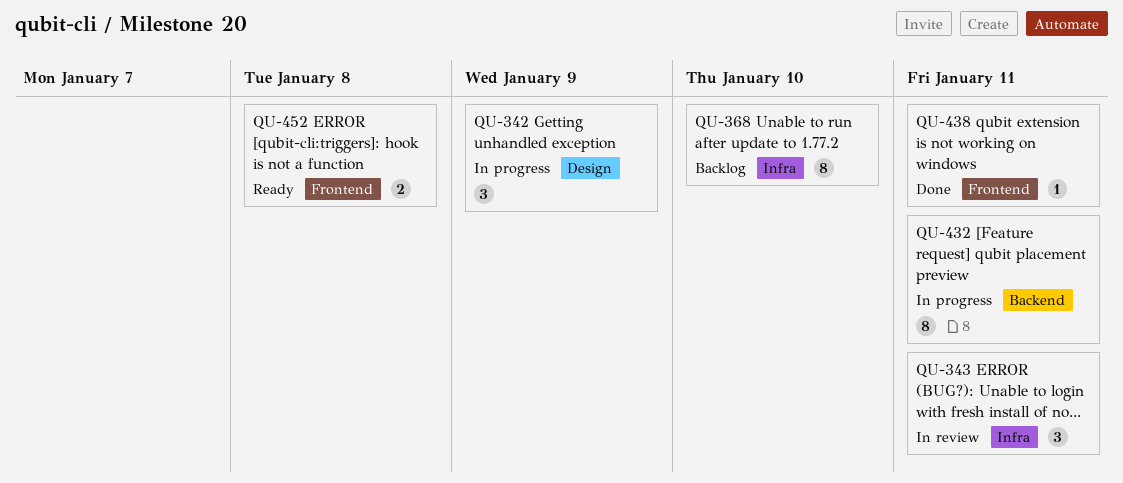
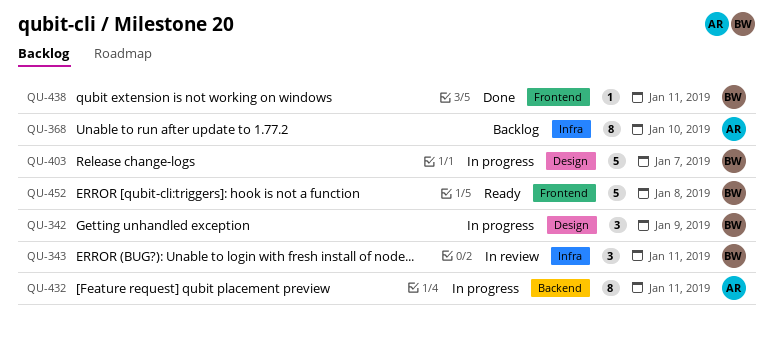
QU-403: none -> present
QU-452, estimate: 2 -> 5

